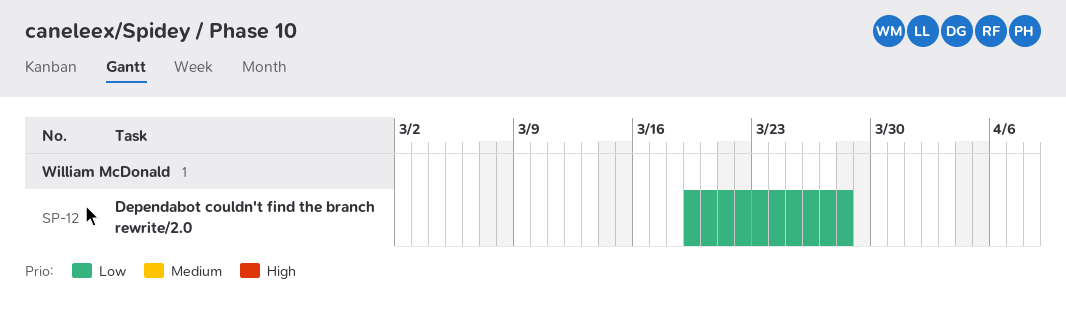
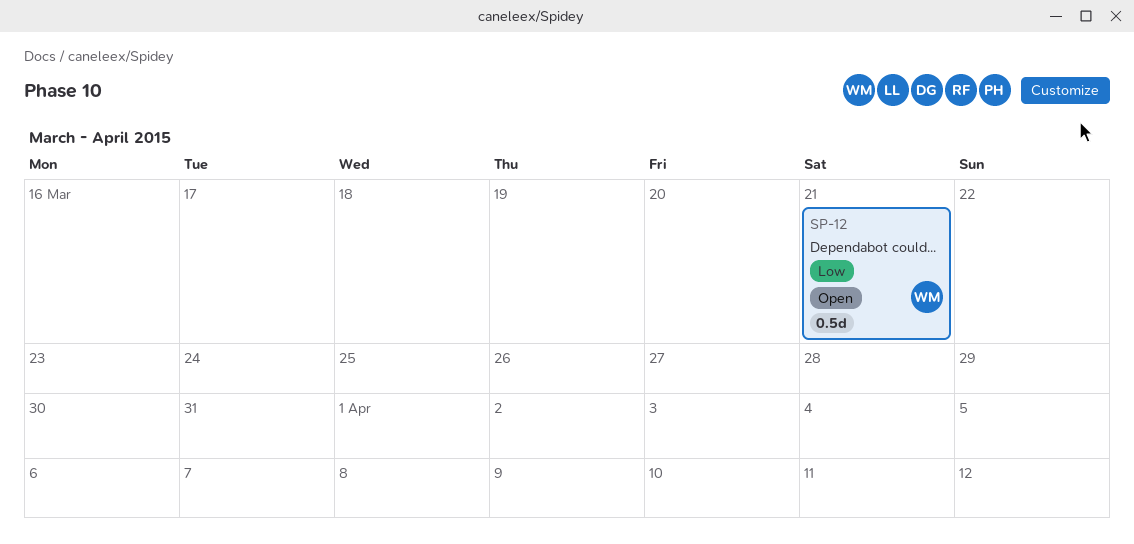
SP-12, due: Mar 28 -> Mar 21

